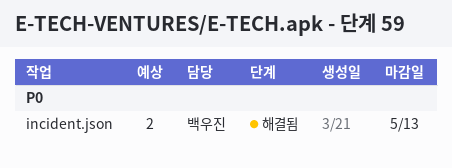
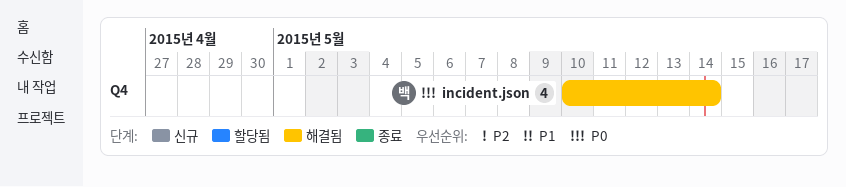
incident.json, estimate: 2 -> 4
incident.json, due: May 13 -> May 14

